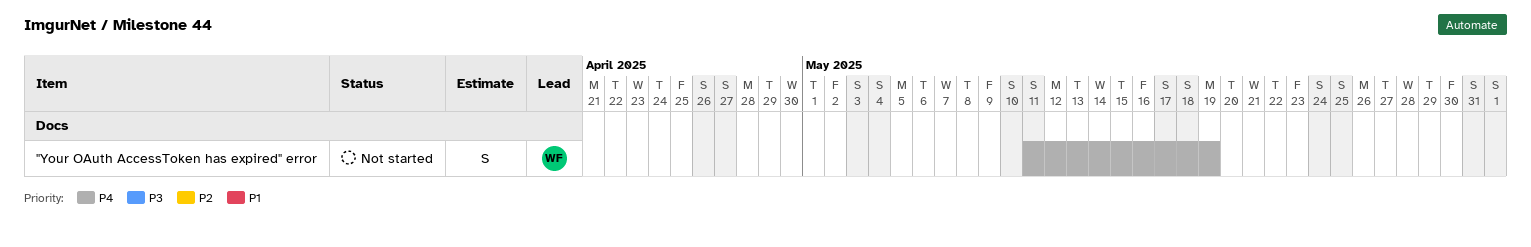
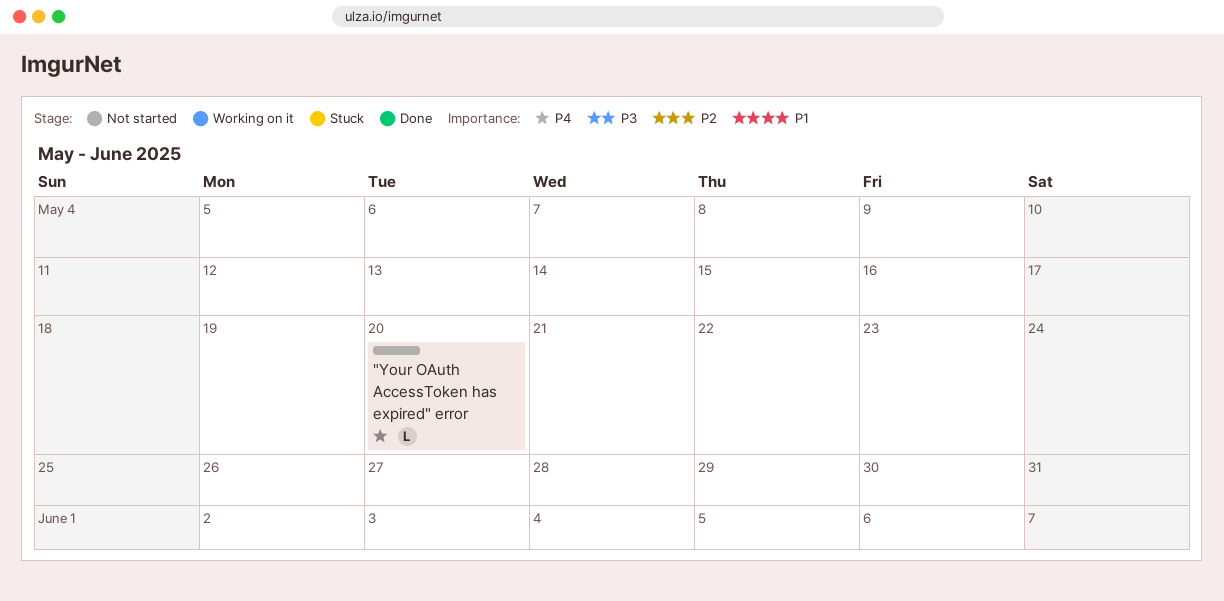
"Your OAuth AccessToken has expired" error, estimate: S -> L
"Your OAuth AccessToken has expired" error, due: May 19 -> May 20

